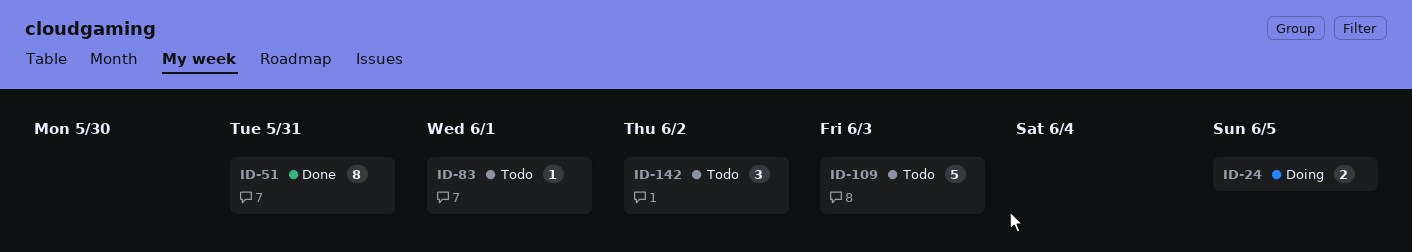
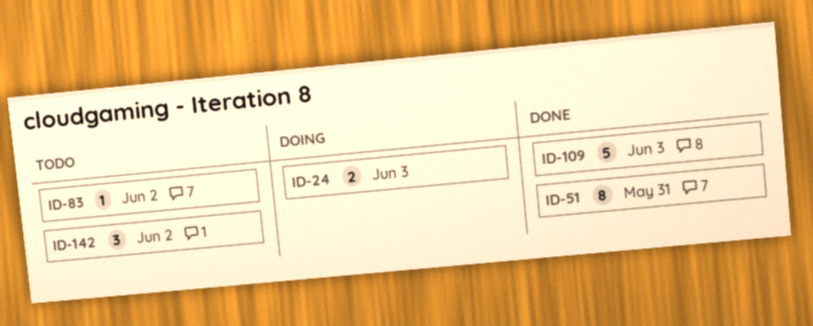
ID-24, due: Jun 5 -> Jun 3
ID-83, due: Jun 1 -> Jun 2
ID-109, status: Todo -> Done

